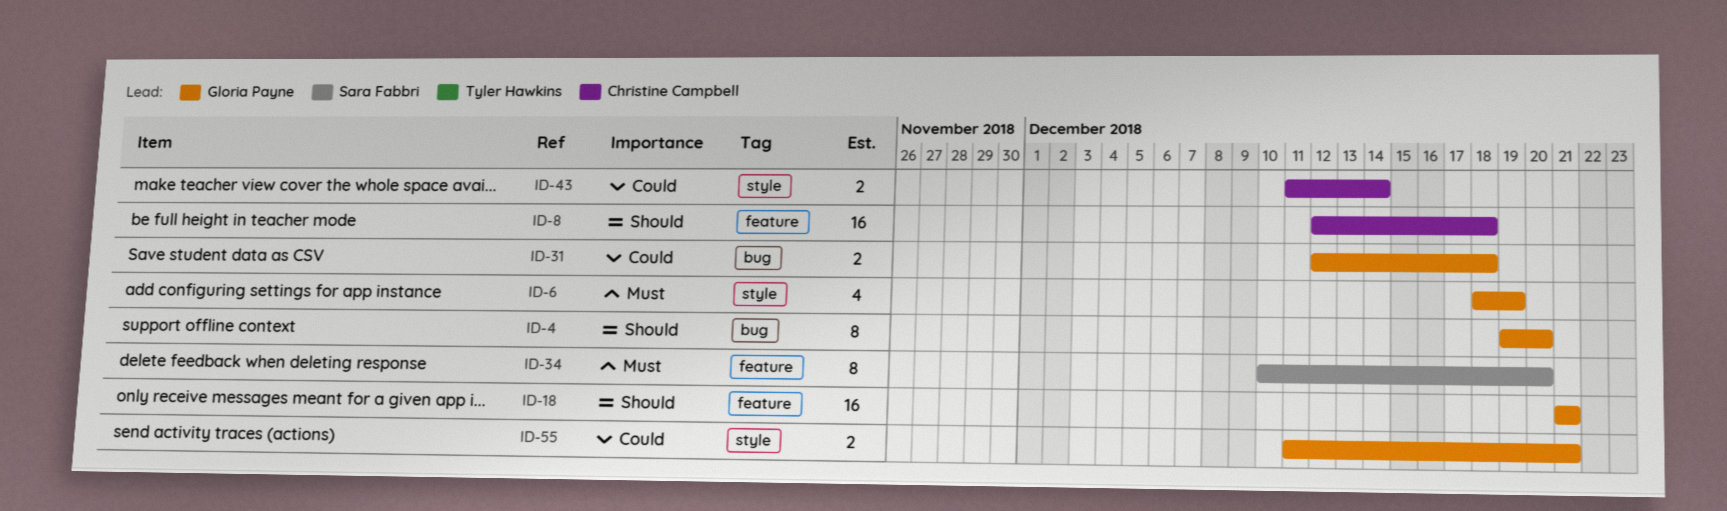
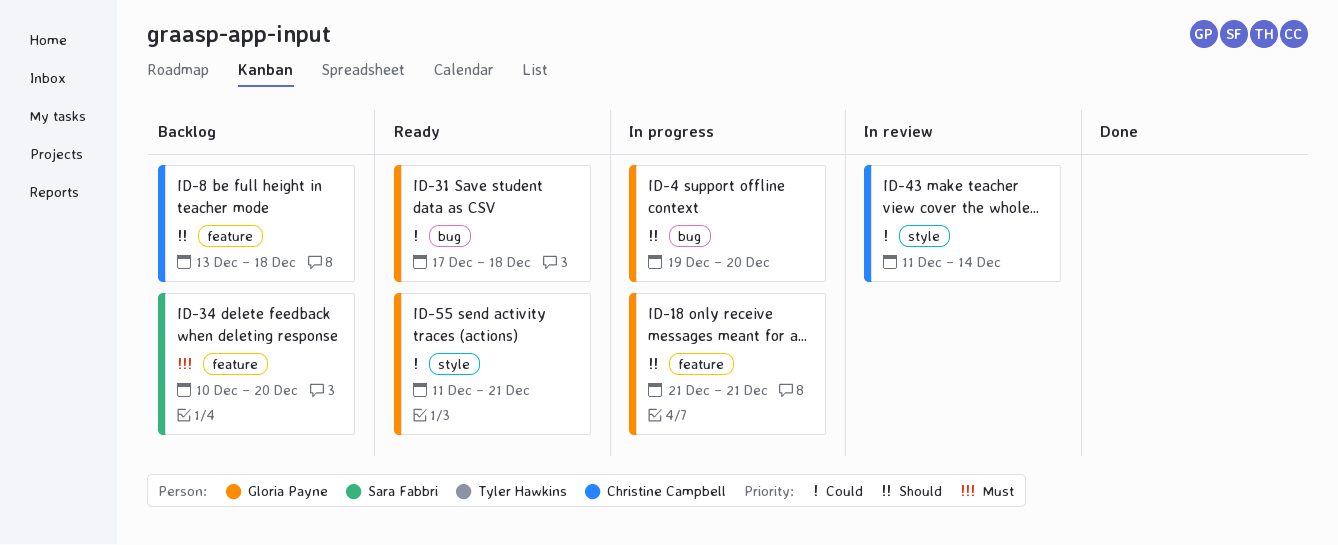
ID-6: present -> none
ID-8, start: Dec 12 -> Dec 13
ID-31, start: Dec 12 -> Dec 17

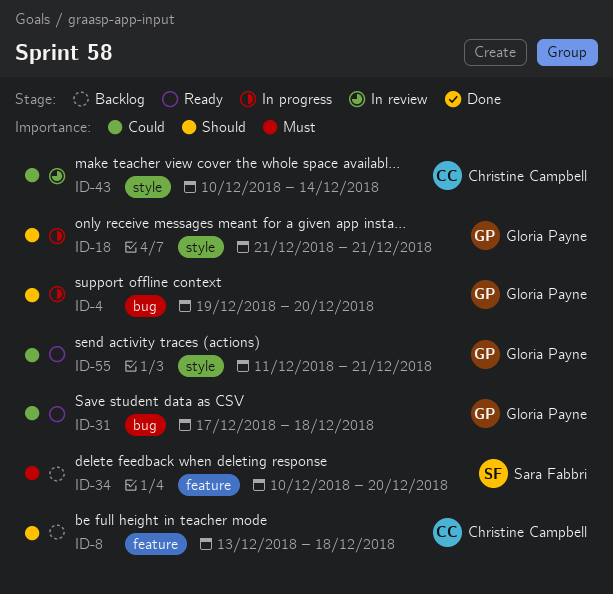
ID-18, label: feature -> style
ID-43, start: Dec 11 -> Dec 10

